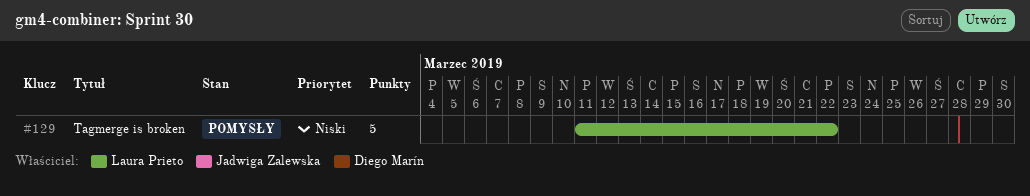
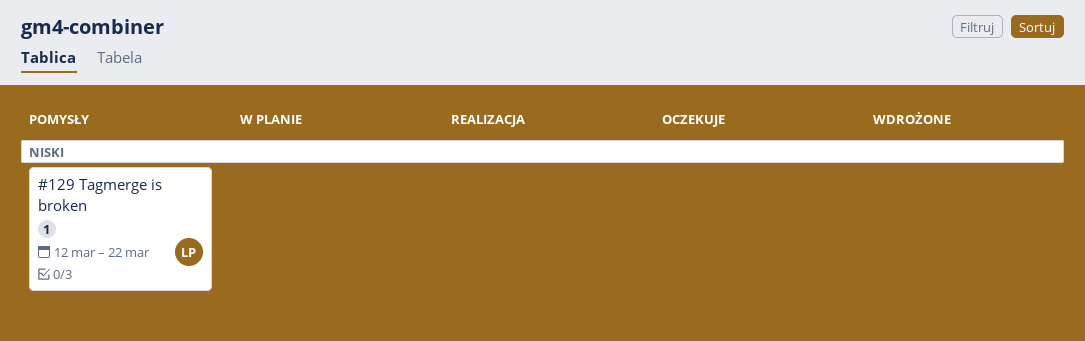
#129, estimate: 5 -> 1
#129, start: Mar 11 -> Mar 12

